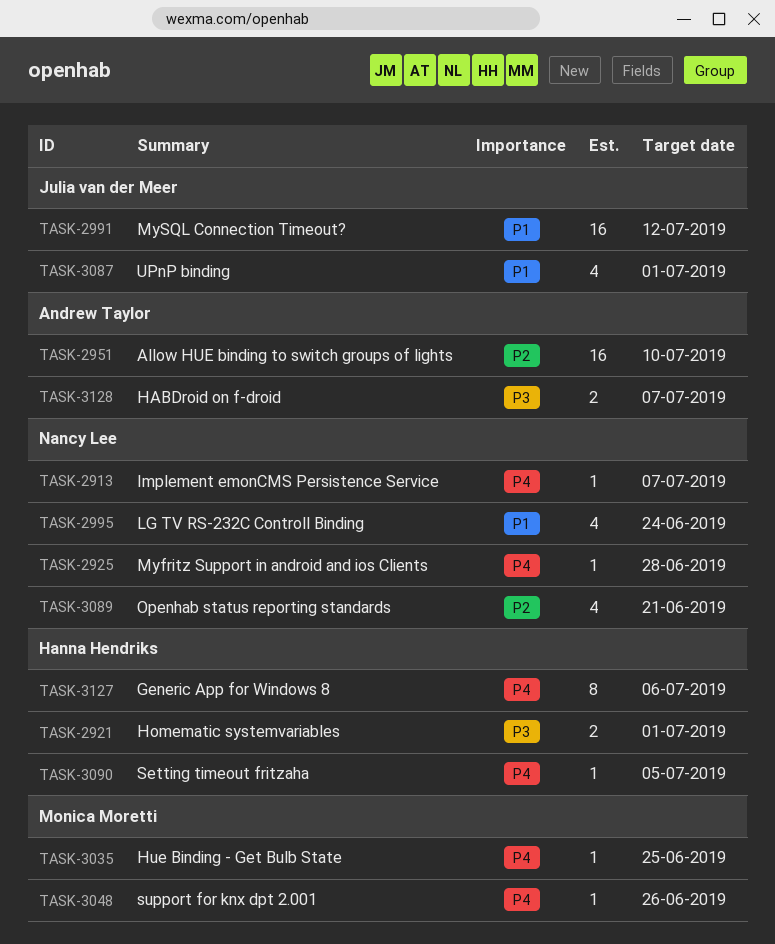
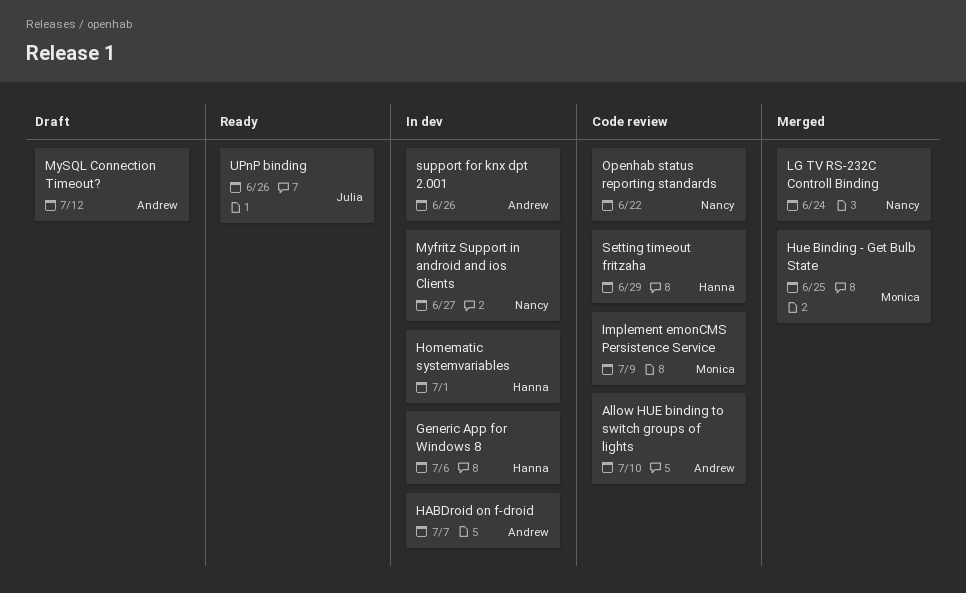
Implement emonCMS Persistence Service, owner: Nancy Lee -> Monica Moretti
Implement emonCMS Persistence Service, due: Jul 7 -> Jul 9
Myfritz Support in android and ios Clients, due: Jun 28 -> Jun 27
MySQL Connection Timeout?, owner: Julia van der Meer -> Andrew Taylor
Openhab status reporting standards, due: Jun 21 -> Jun 22
Setting timeout fritzaha, due: Jul 5 -> Jun 29
support for knx dpt 2.001, owner: Monica Moretti -> Andrew Taylor
UPnP binding, due: Jul 1 -> Jun 26

